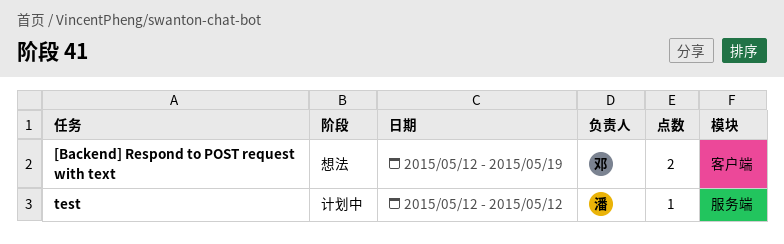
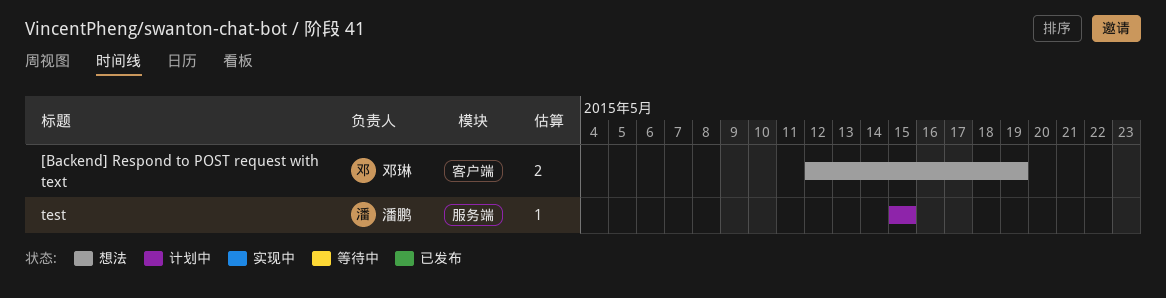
test, start: May 12 -> May 15
test, due: May 12 -> May 15

